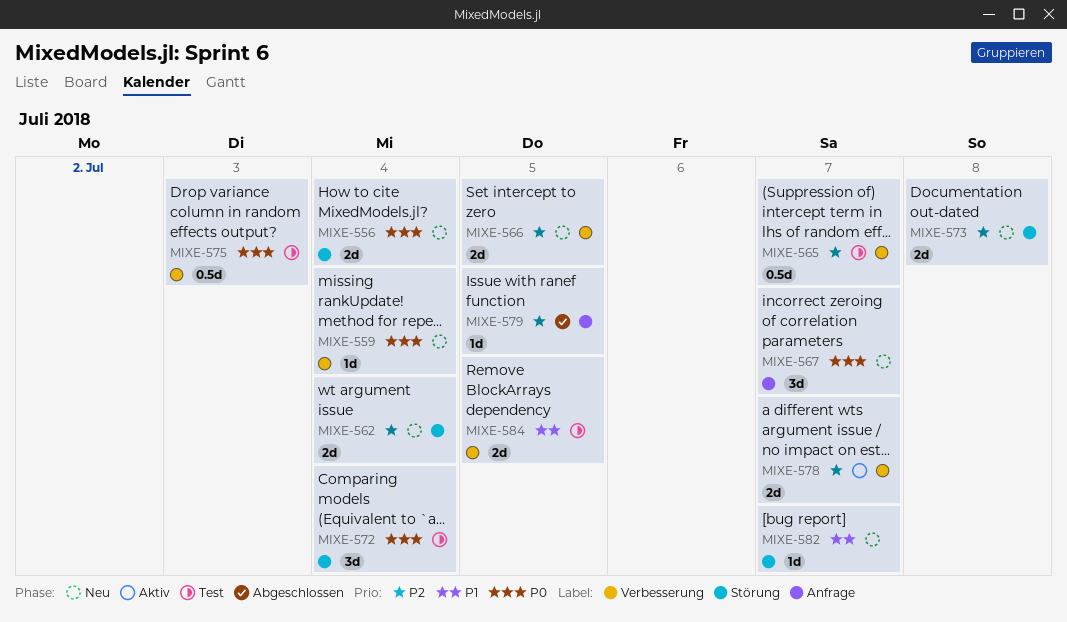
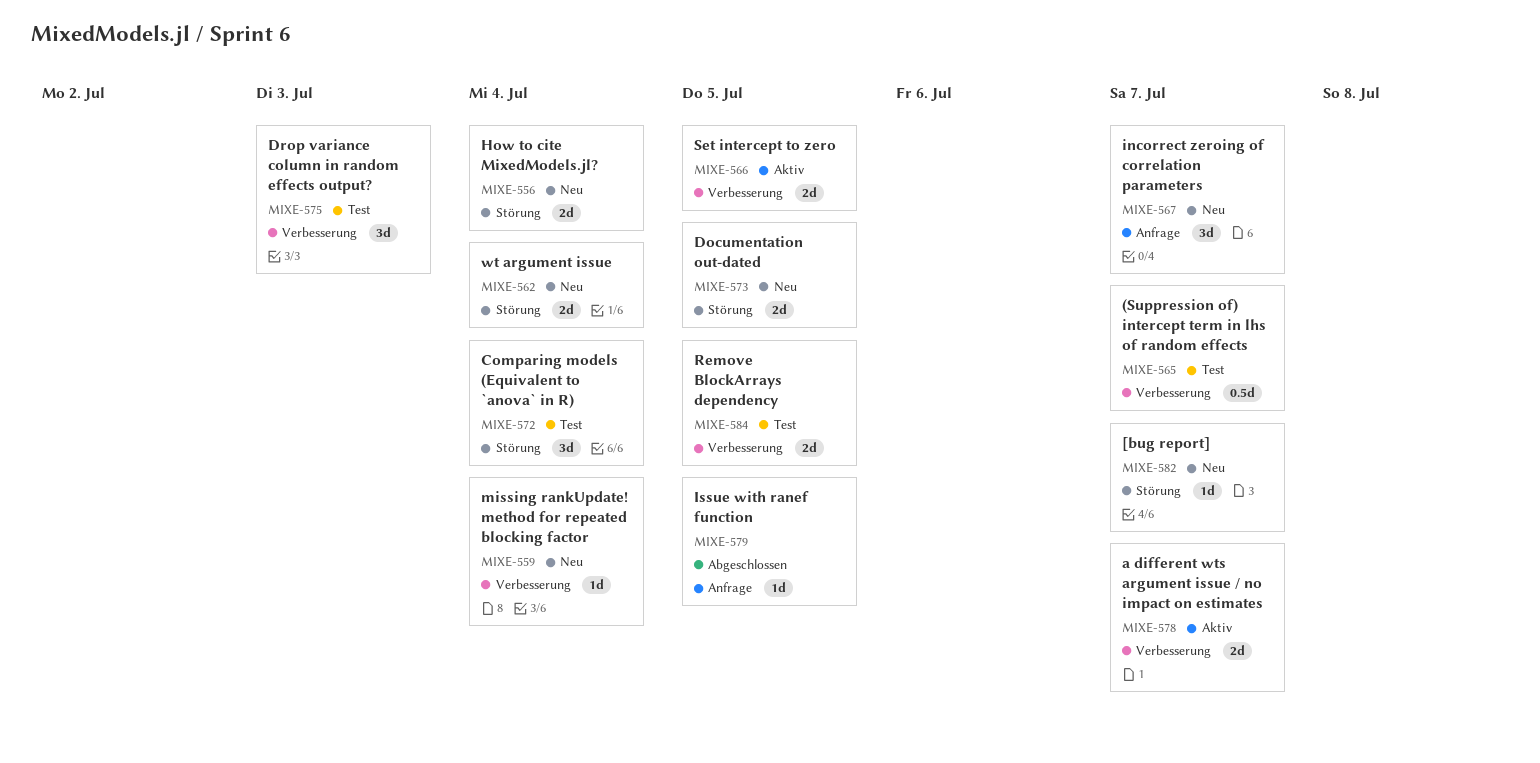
MIXE-566, status: Neu -> Aktiv
MIXE-573, due: Jul 8 -> Jul 5
MIXE-575, estimate: 0.5d -> 3d

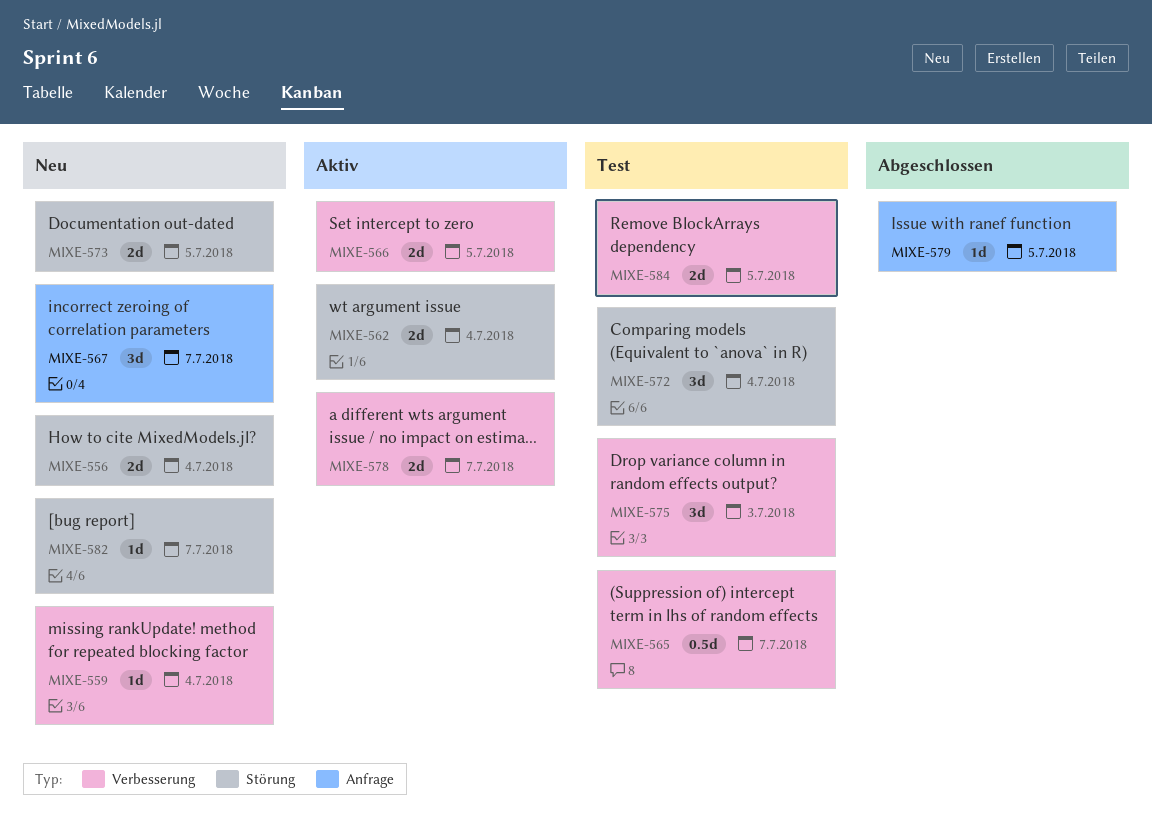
MIXE-562, status: Neu -> Aktiv

